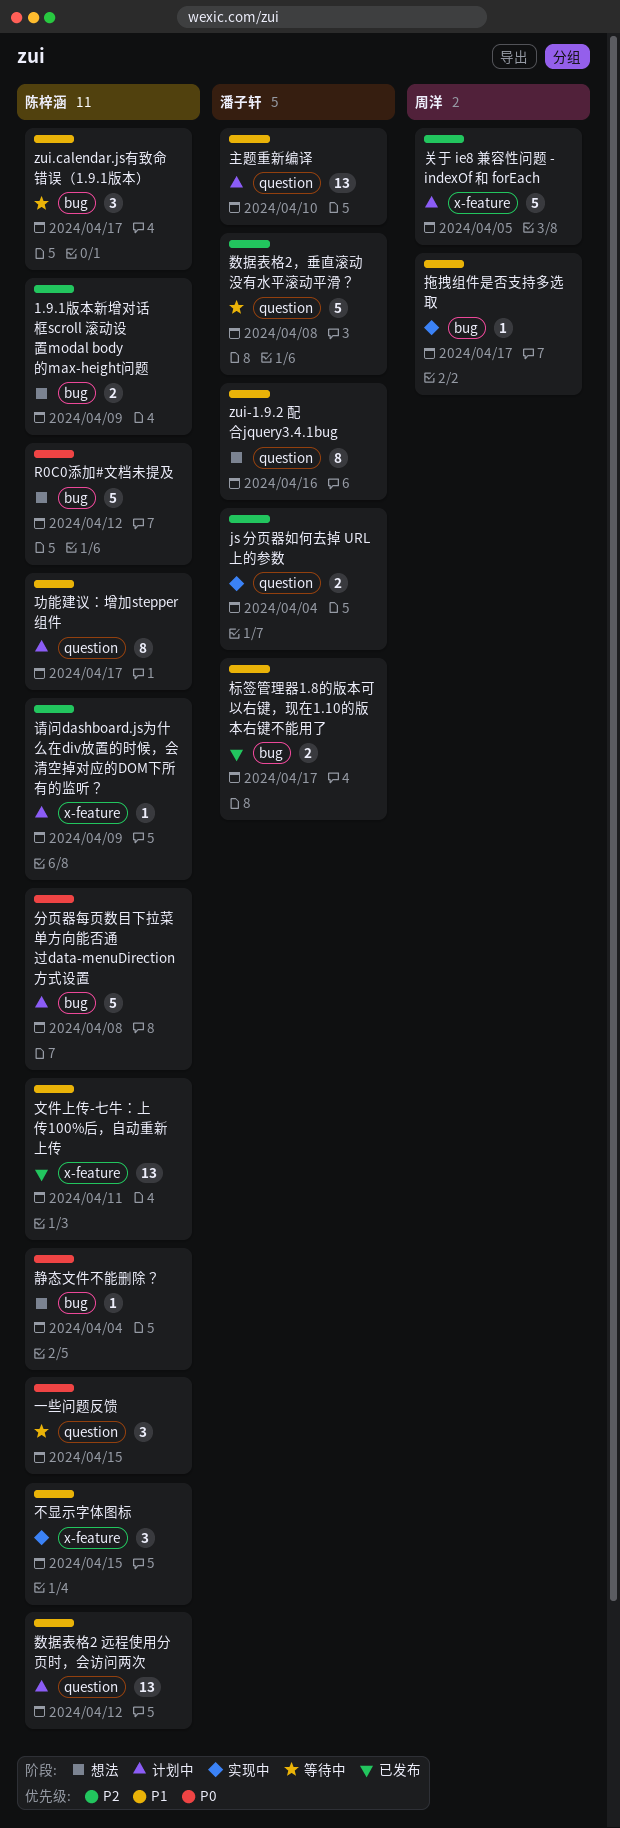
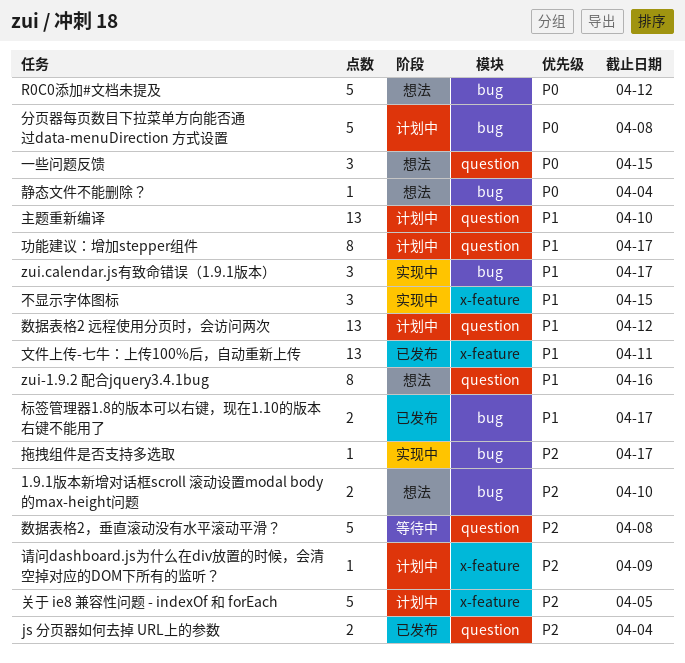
1.9.1版本新增对话框scroll 滚动设置modal body的max-height问题, due: Apr 9 -> Apr 10
js 分页器如何去掉 URL上的参数, status: 实现中 -> 已发布
zui.calendar.js有致命错误（1.9.1版本）, status: 等待中 -> 实现中
一些问题反馈, status: 等待中 -> 想法
拖拽组件是否支持多选取, priority: P1 -> P2

